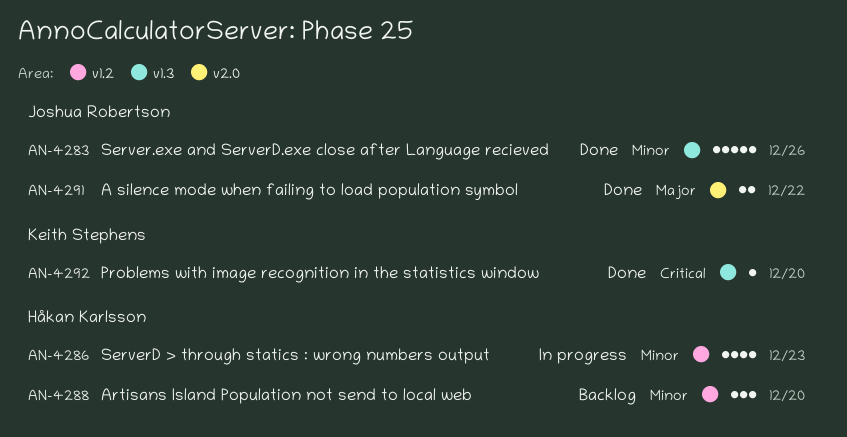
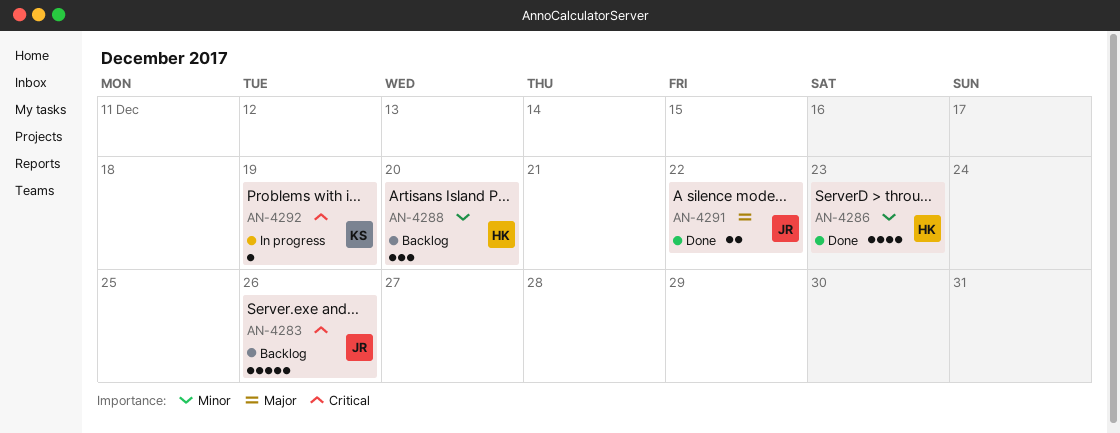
AN-4283, status: Done -> Backlog
AN-4283, priority: Minor -> Critical
AN-4286, status: In progress -> Done
AN-4292, status: Done -> In progress
AN-4292, due: Dec 20 -> Dec 19

